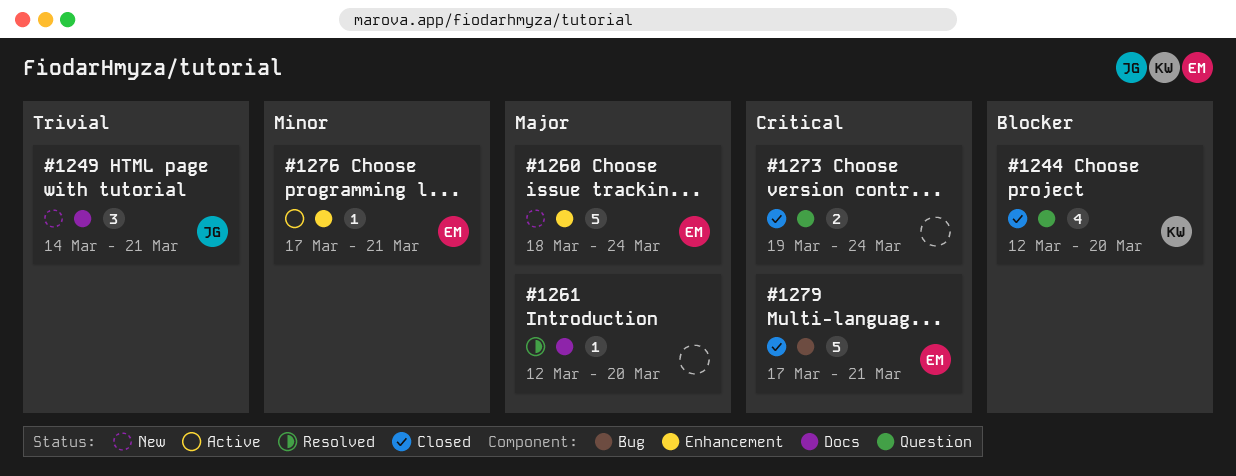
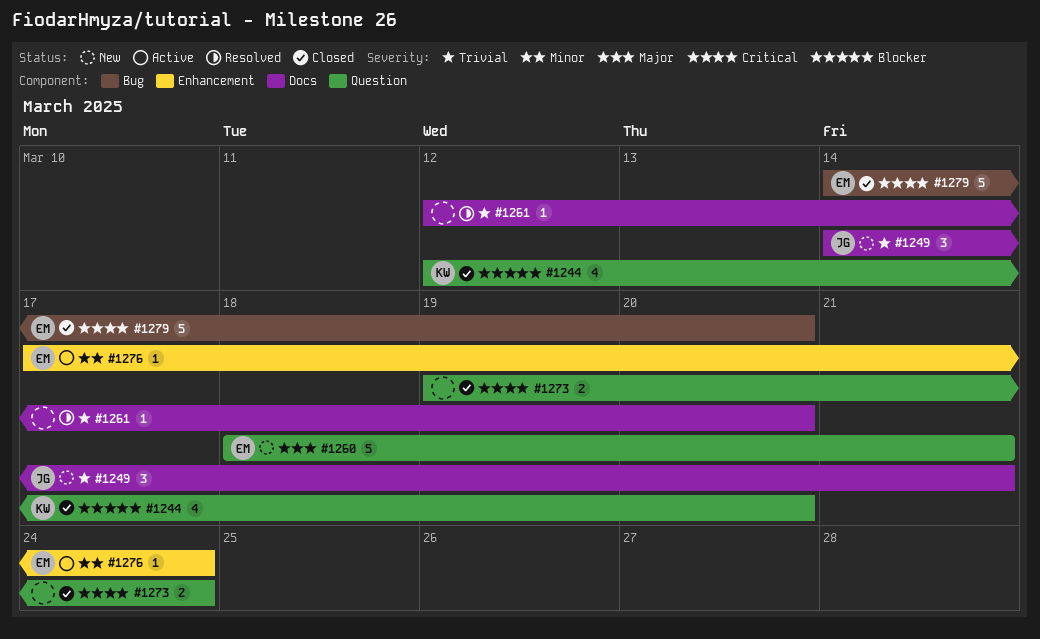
#1260, label: Enhancement -> Question
#1260, due: Mar 24 -> Mar 21
#1261, priority: Major -> Trivial
#1276, due: Mar 21 -> Mar 24
#1279, start: Mar 17 -> Mar 14
#1279, due: Mar 21 -> Mar 20

